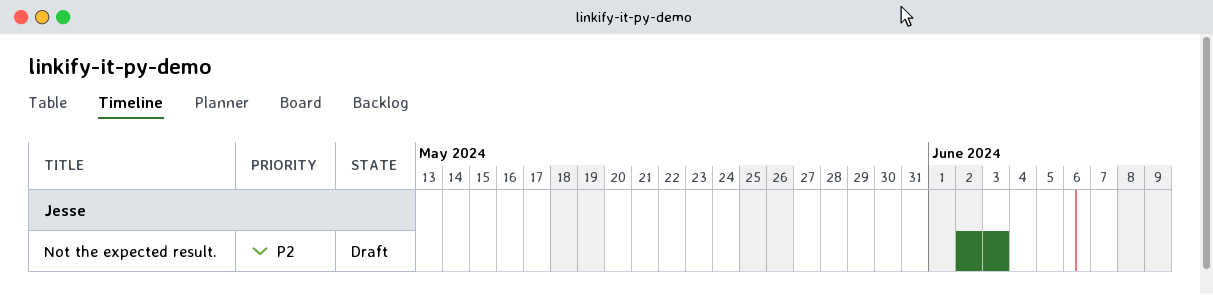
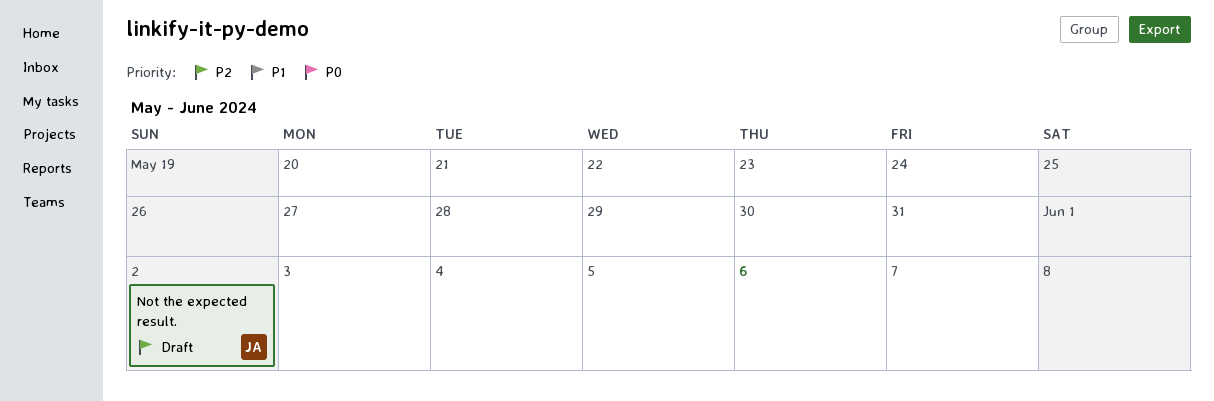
Not the expected result., due: Jun 3 -> Jun 2

